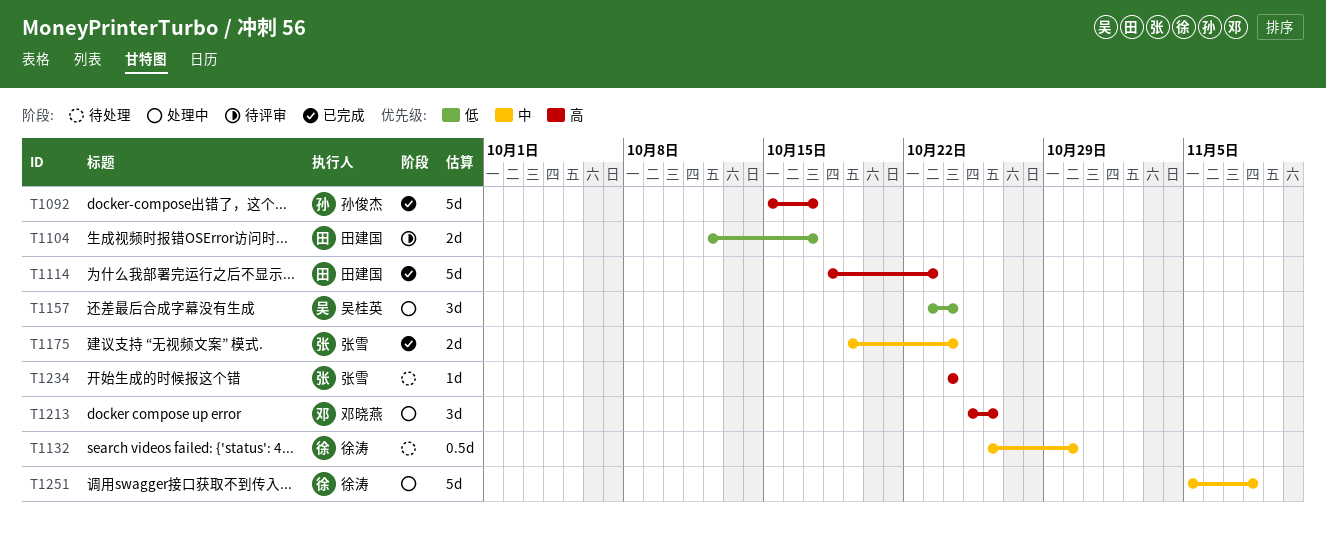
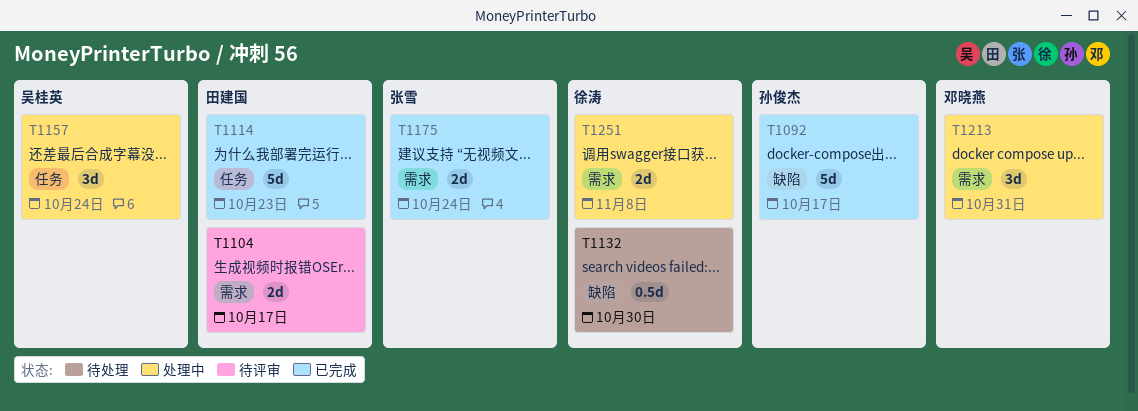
T1213, due: Oct 26 -> Oct 31
T1234: present -> none
T1251, estimate: 5d -> 2d

